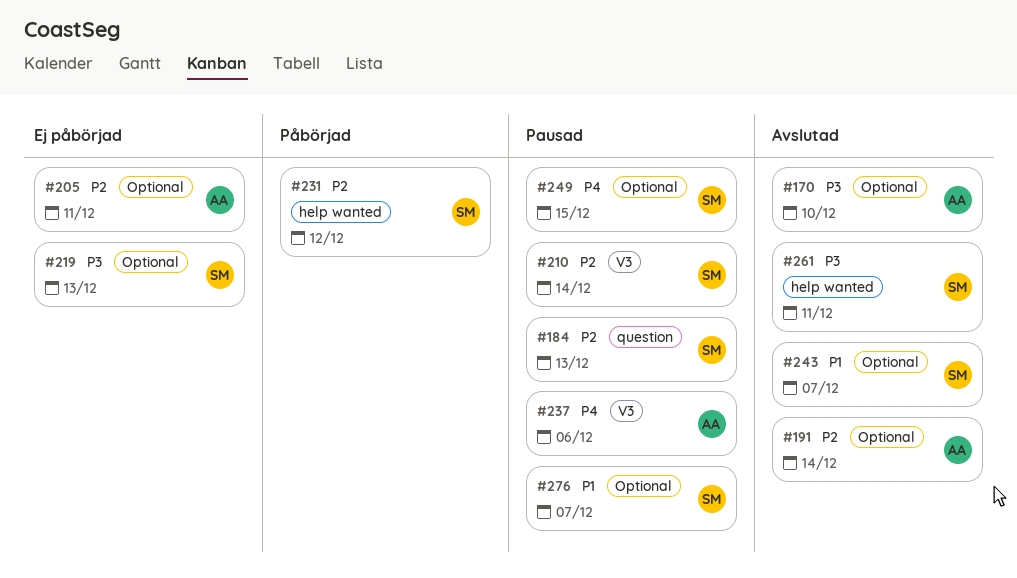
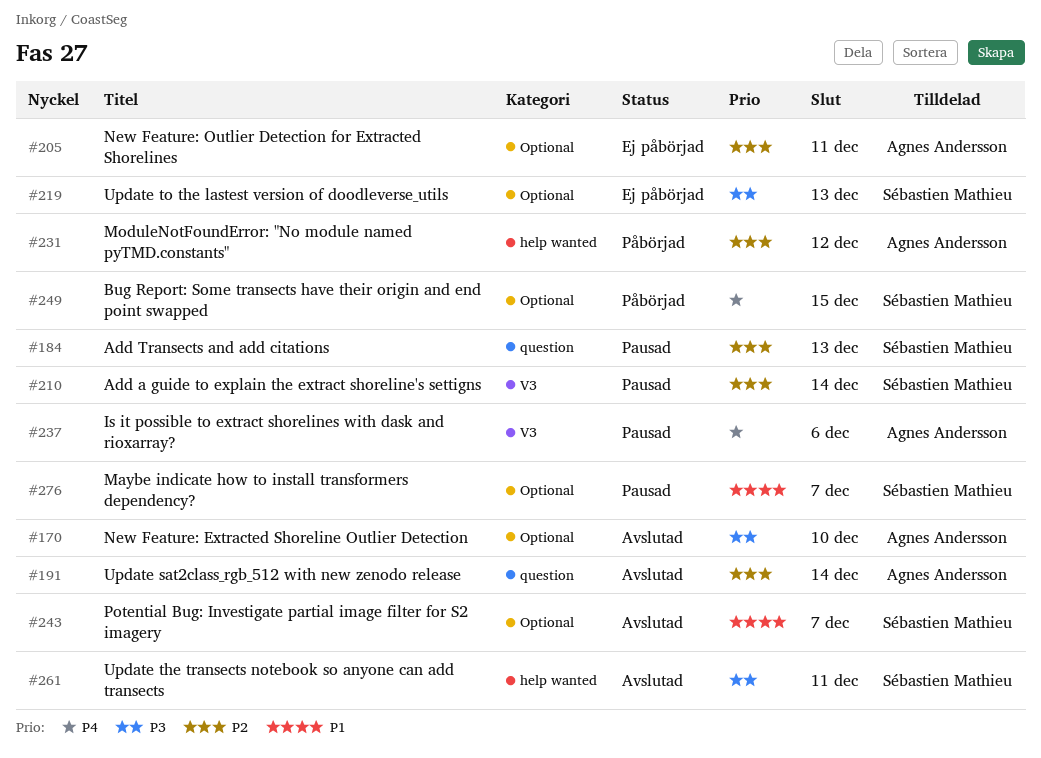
#191, label: Optional -> question
#231, owner: Sébastien Mathieu -> Agnes Andersson
#249, status: Pausad -> Påbörjad

